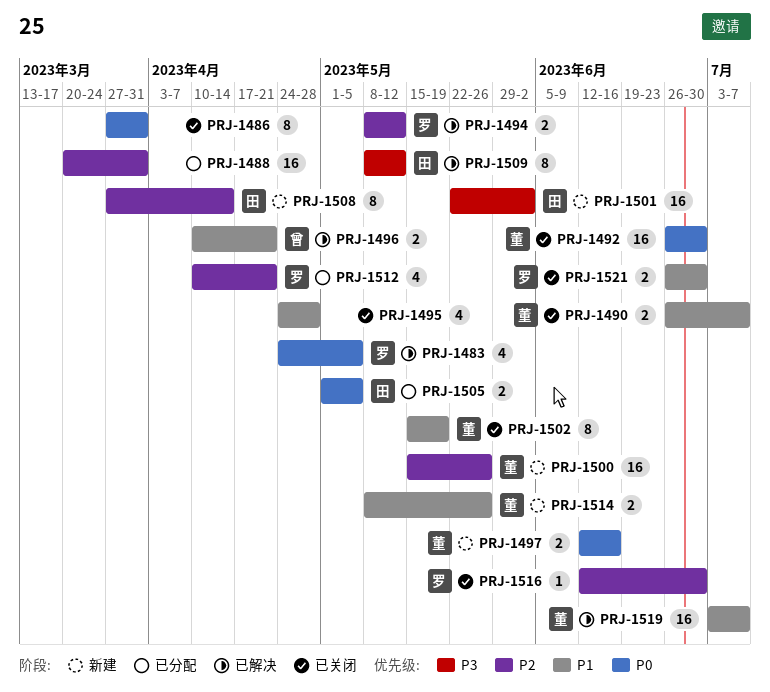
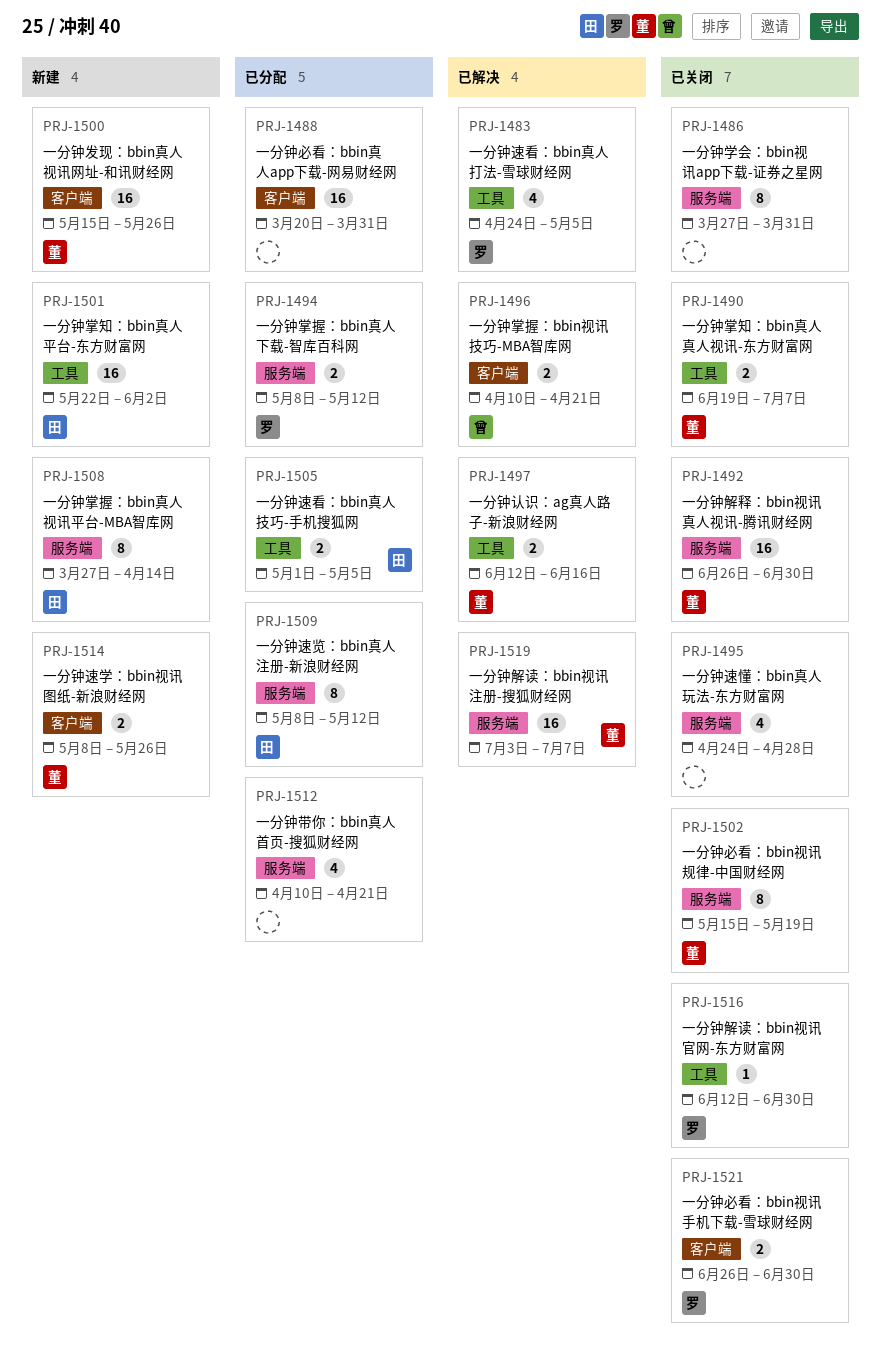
PRJ-1490, start: Jun 26 -> Jun 19
PRJ-1494, status: 已解决 -> 已分配
PRJ-1497, status: 新建 -> 已解决
PRJ-1509, status: 已解决 -> 已分配
PRJ-1512, owner: 罗 -> none

